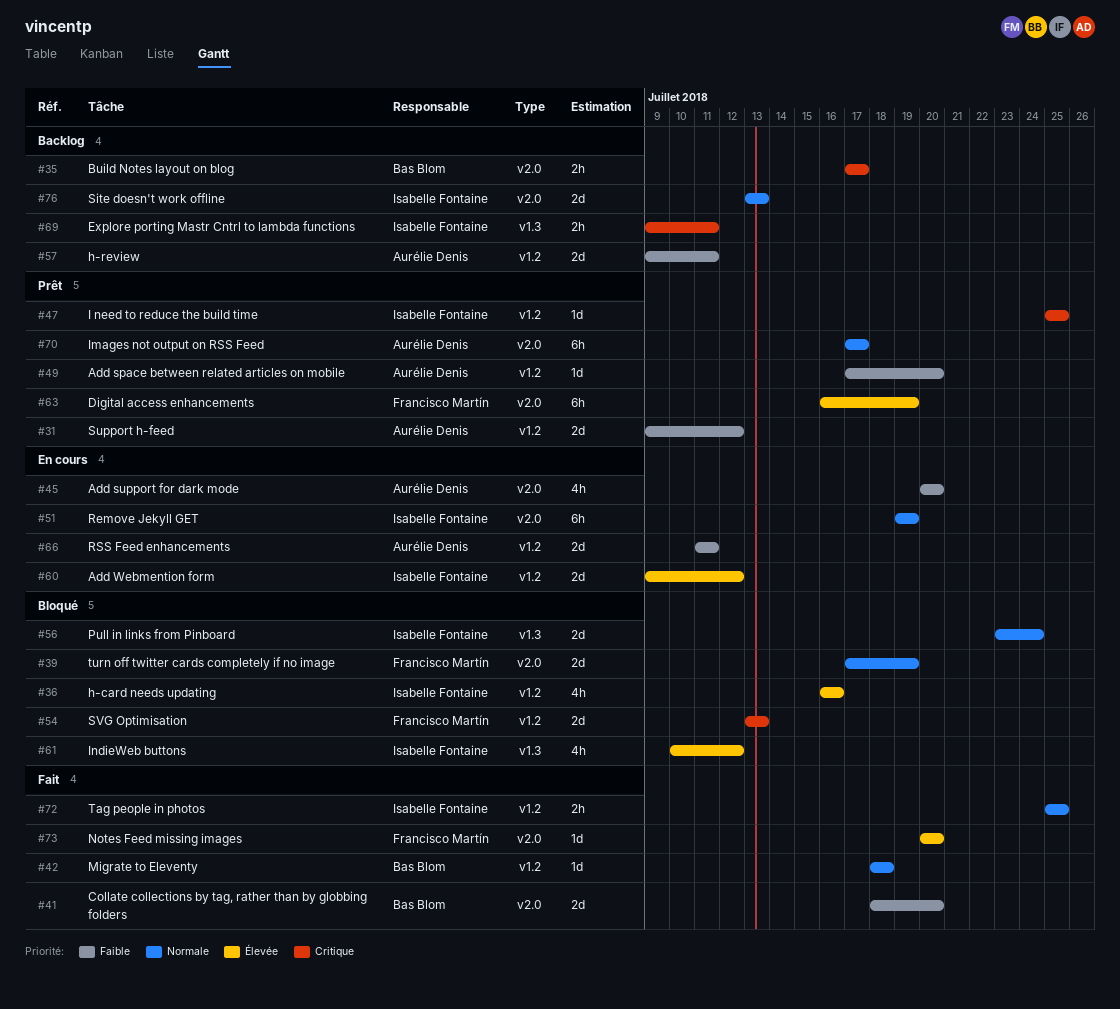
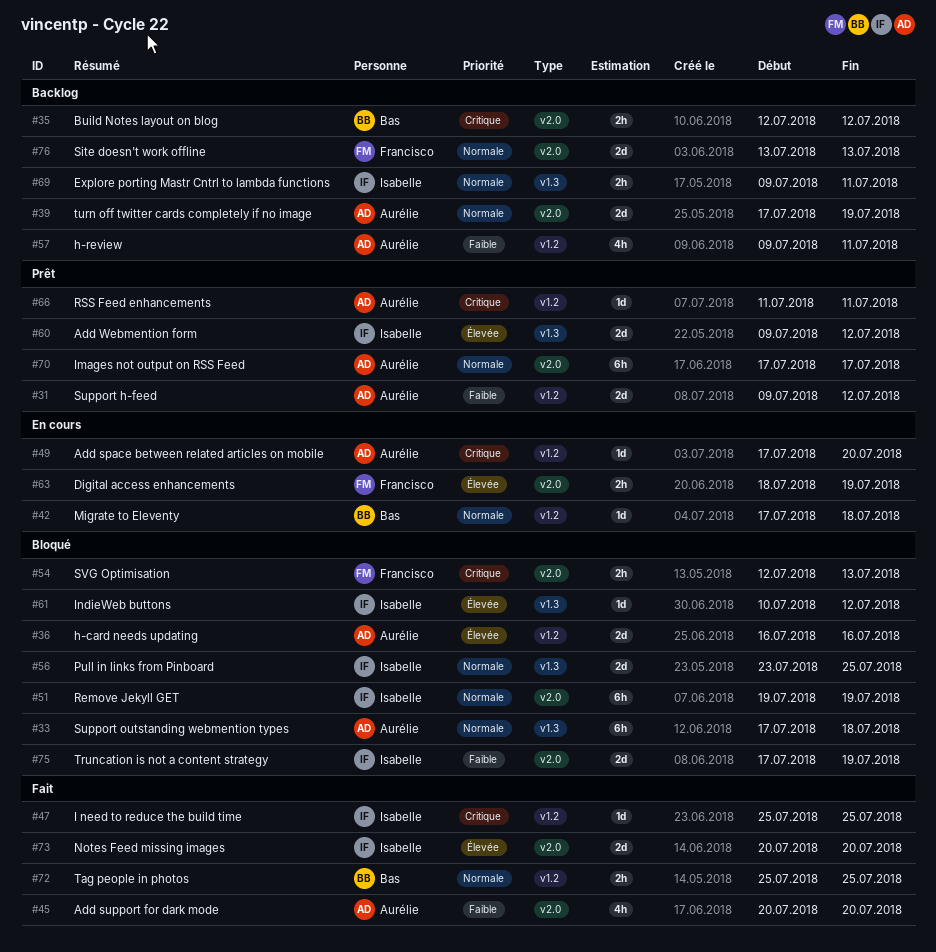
#33: none -> present
#35, start: Jul 17 -> Jul 12
#35, due: Jul 17 -> Jul 12
#36, owner: Isabelle Fontaine -> Aurélie Denis
#36, estimate: 4h -> 2d
#39, status: Bloqué -> Backlog
#39, owner: Francisco Martín -> Aurélie Denis
#41: present -> none
#42, status: Fait -> En cours
#42, start: Jul 18 -> Jul 17
#45, status: En cours -> Fait
#47, status: Prêt -> Fait
#49, status: Prêt -> En cours
#49, priority: Faible -> Critique
#51, status: En cours -> Bloqué
#54, label: v1.2 -> v2.0
#54, estimate: 2d -> 2h
#54, start: Jul 13 -> Jul 12
#56, due: Jul 24 -> Jul 25
#57, estimate: 2d -> 4h
#60, status: En cours -> Prêt
#60, label: v1.2 -> v1.3
#61, estimate: 4h -> 1d
#63, status: Prêt -> En cours
#63, estimate: 6h -> 2h
#63, start: Jul 16 -> Jul 18
#66, status: En cours -> Prêt
#66, priority: Faible -> Critique
#66, estimate: 2d -> 1d
#69, priority: Critique -> Normale
#72, owner: Isabelle Fontaine -> Bas Blom
#73, owner: Francisco Martín -> Isabelle Fontaine
#73, estimate: 1d -> 2d
#75: none -> present
#76, owner: Isabelle Fontaine -> Francisco Martín

